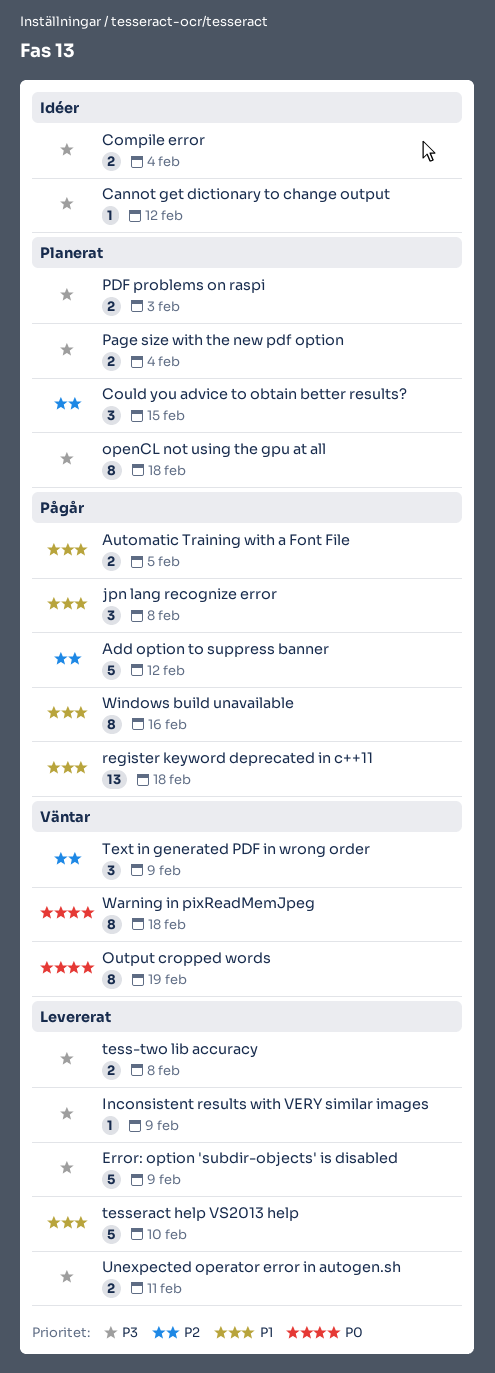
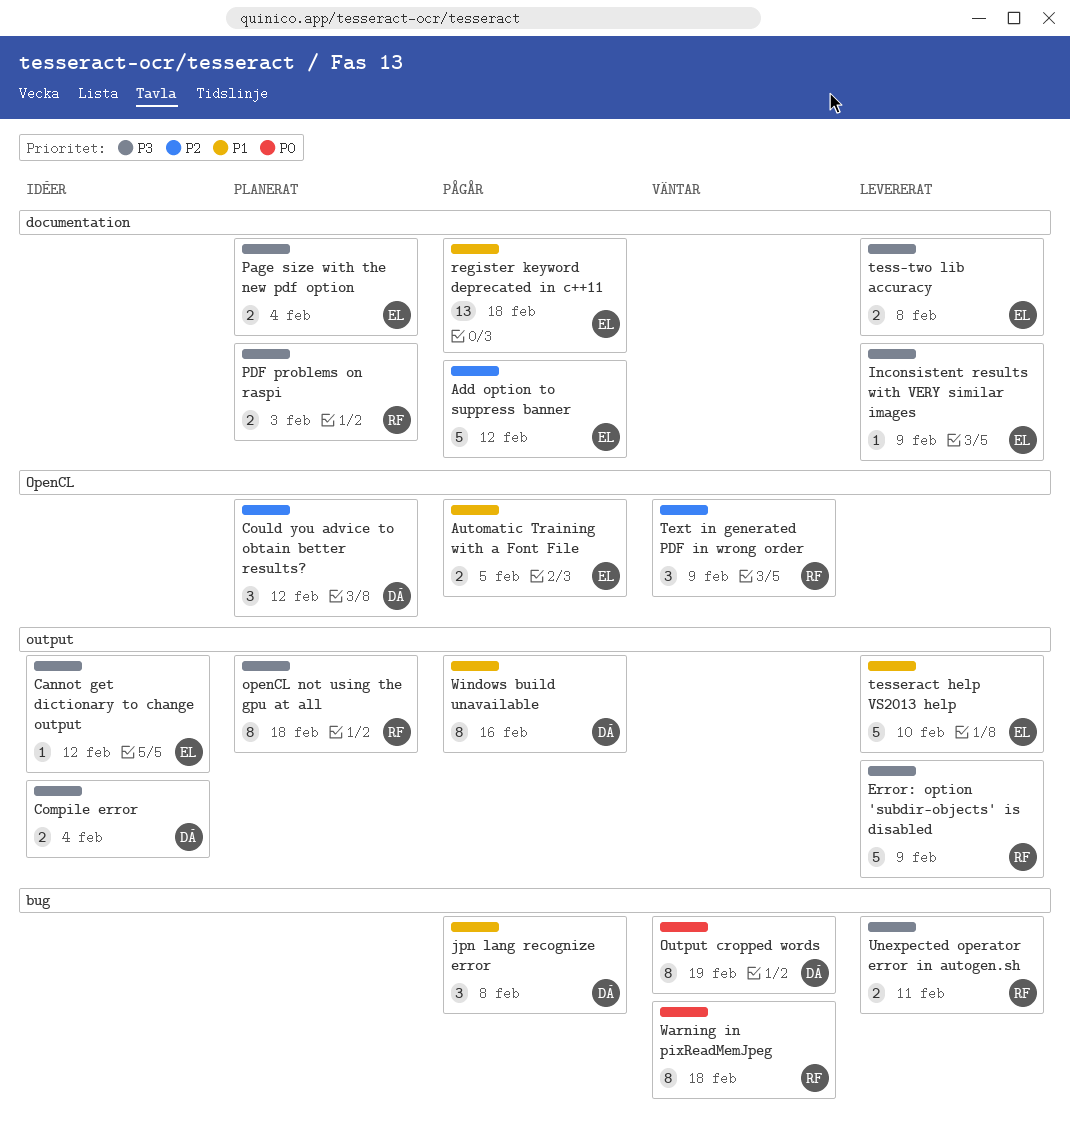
Could you advice to obtain better results?, due: Feb 15 -> Feb 12

